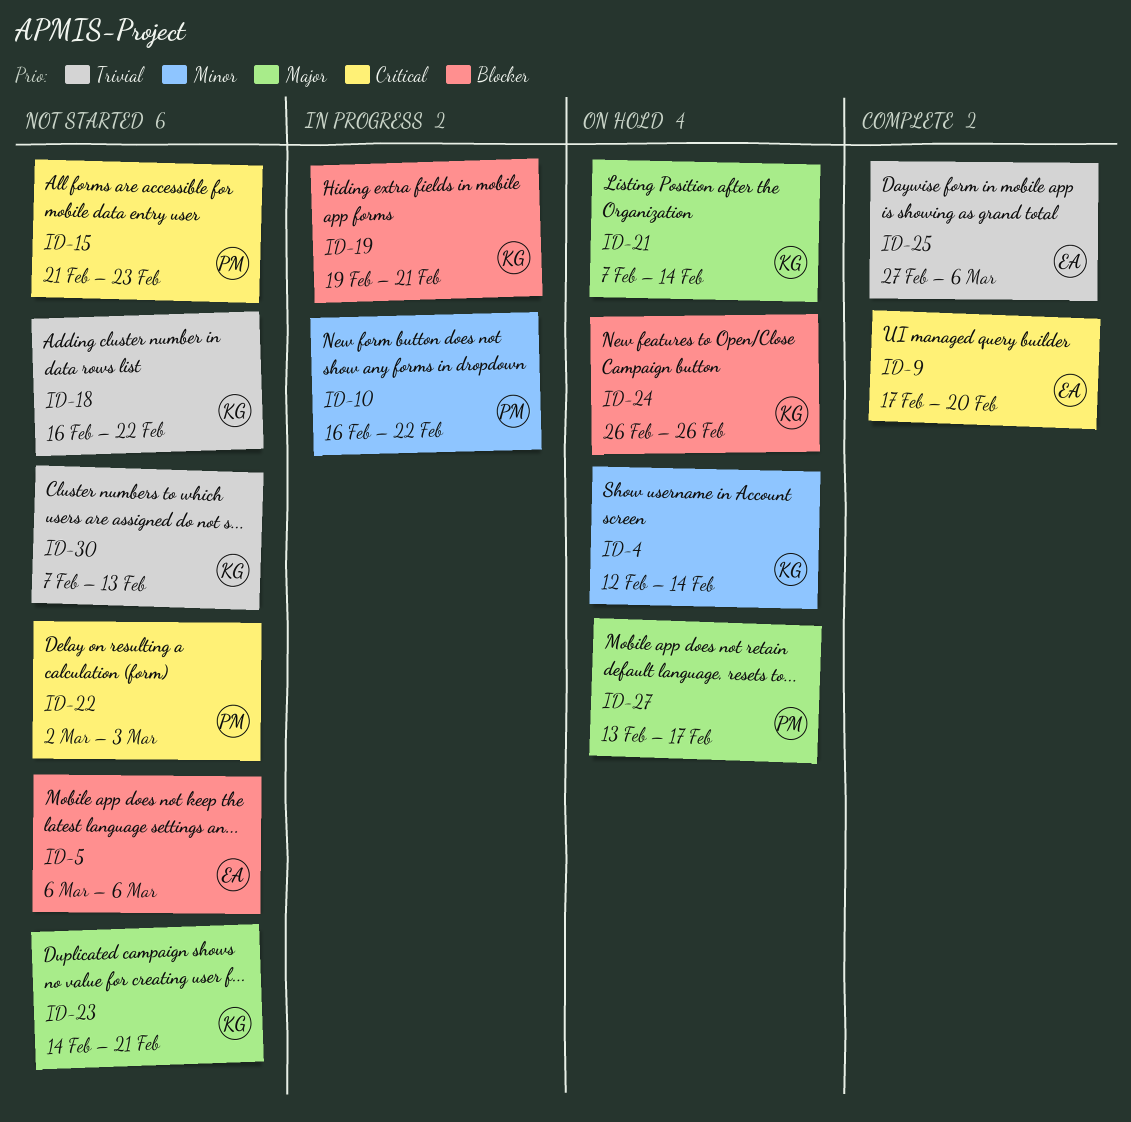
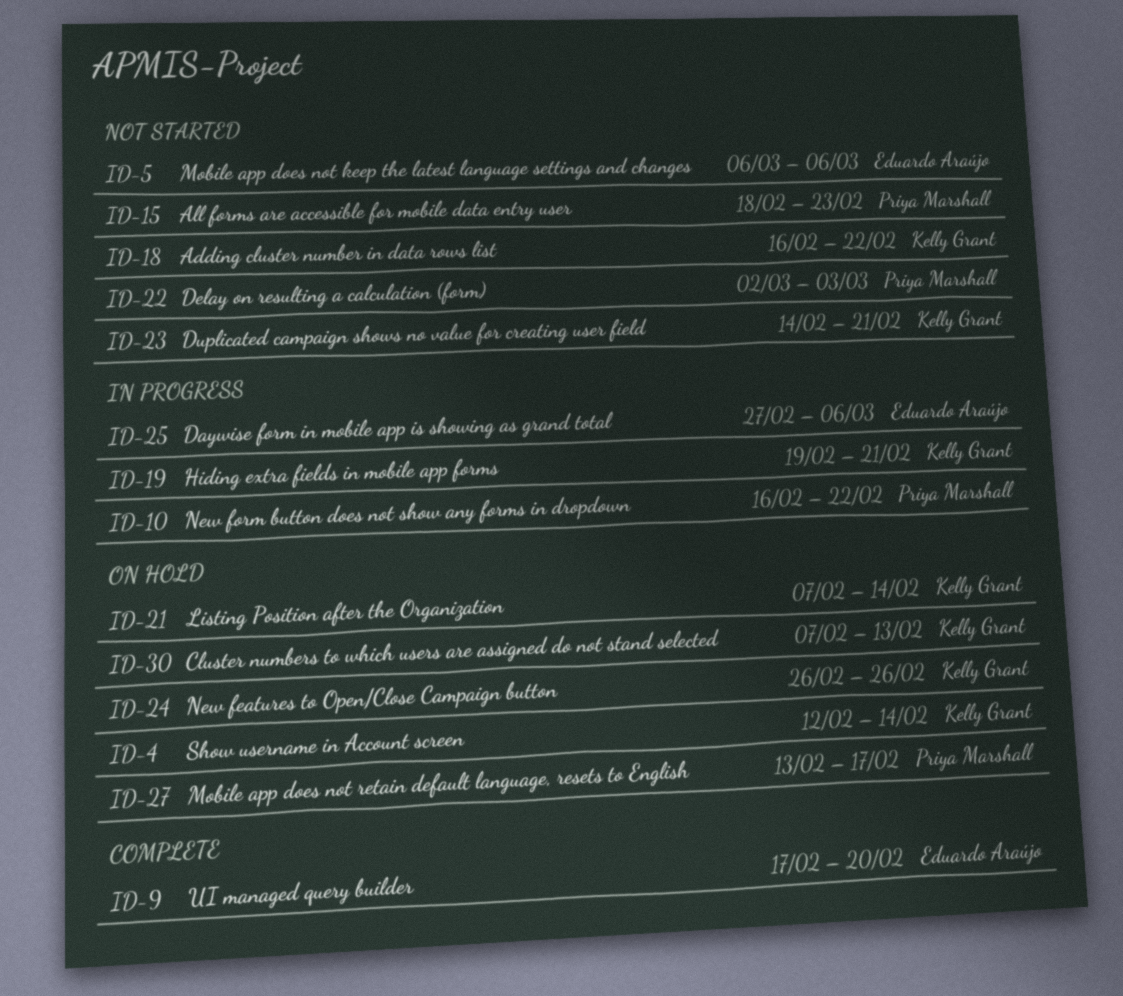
ID-15, start: Feb 21 -> Feb 18
ID-25, status: Complete -> In progress
ID-30, status: Not started -> On hold

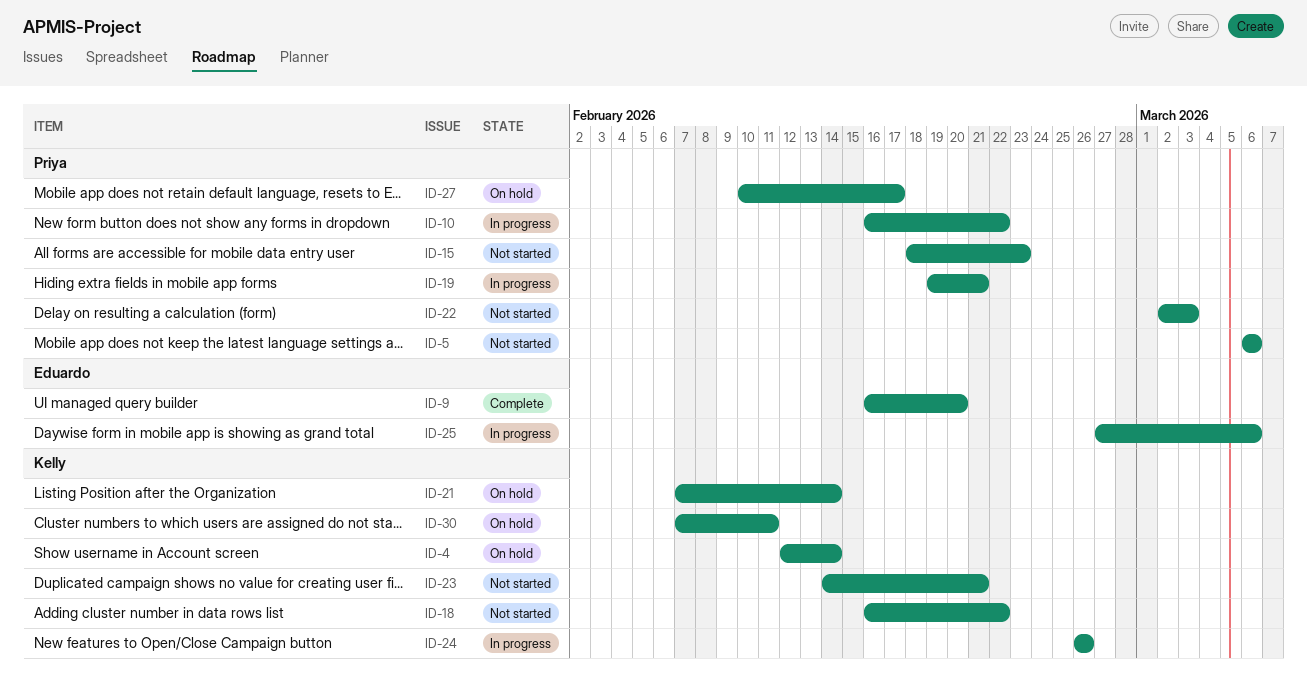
ID-5, owner: Eduardo Araújo -> Priya Marshall
ID-9, start: Feb 17 -> Feb 16
ID-19, owner: Kelly Grant -> Priya Marshall
ID-24, status: On hold -> In progress
ID-27, start: Feb 13 -> Feb 10
ID-30, due: Feb 13 -> Feb 11

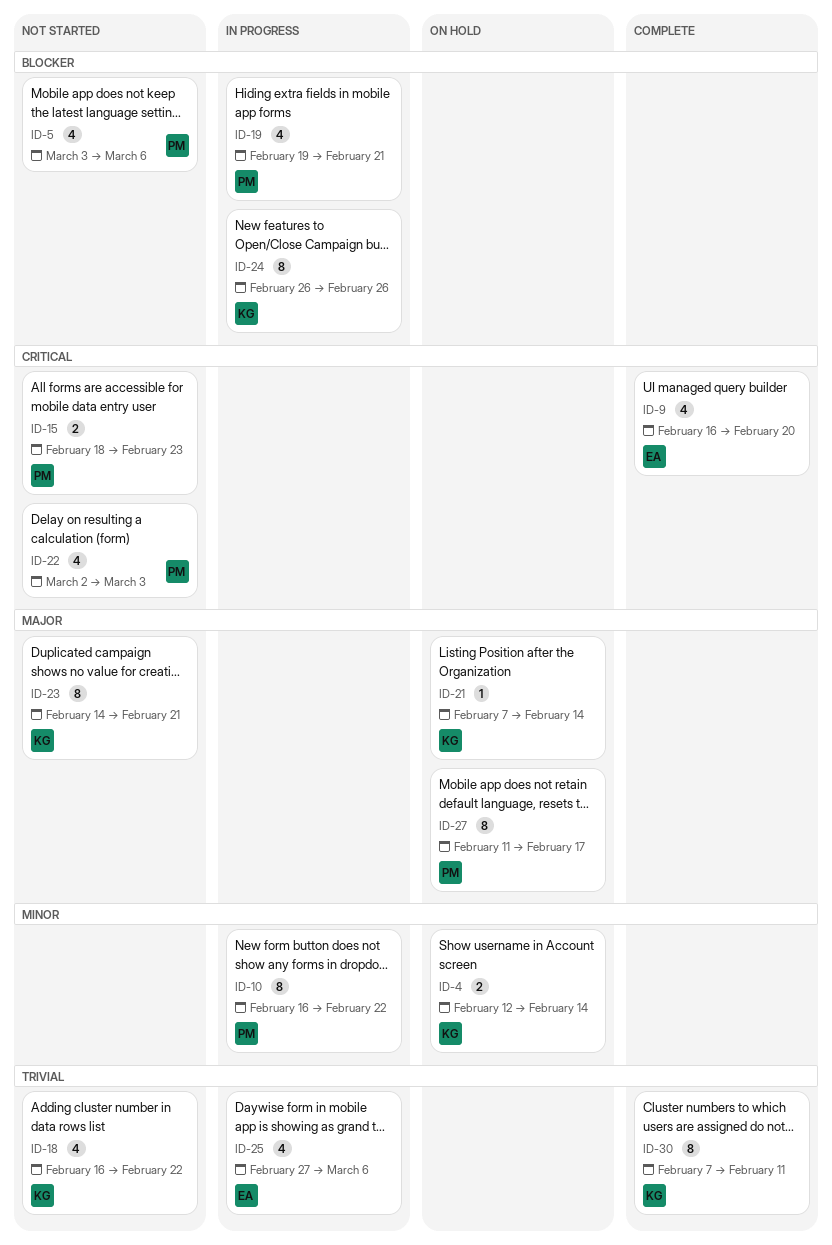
ID-5, start: Mar 6 -> Mar 3
ID-27, start: Feb 10 -> Feb 11
ID-30, status: On hold -> Complete

